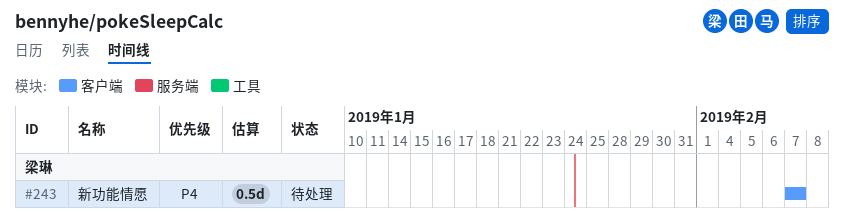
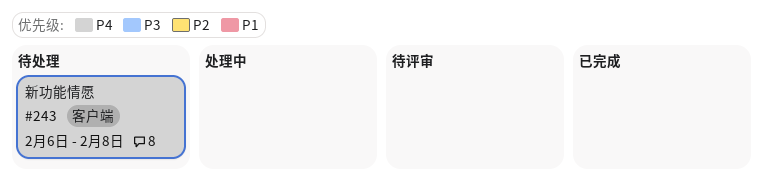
#243, start: Feb 7 -> Feb 6
#243, due: Feb 7 -> Feb 8

